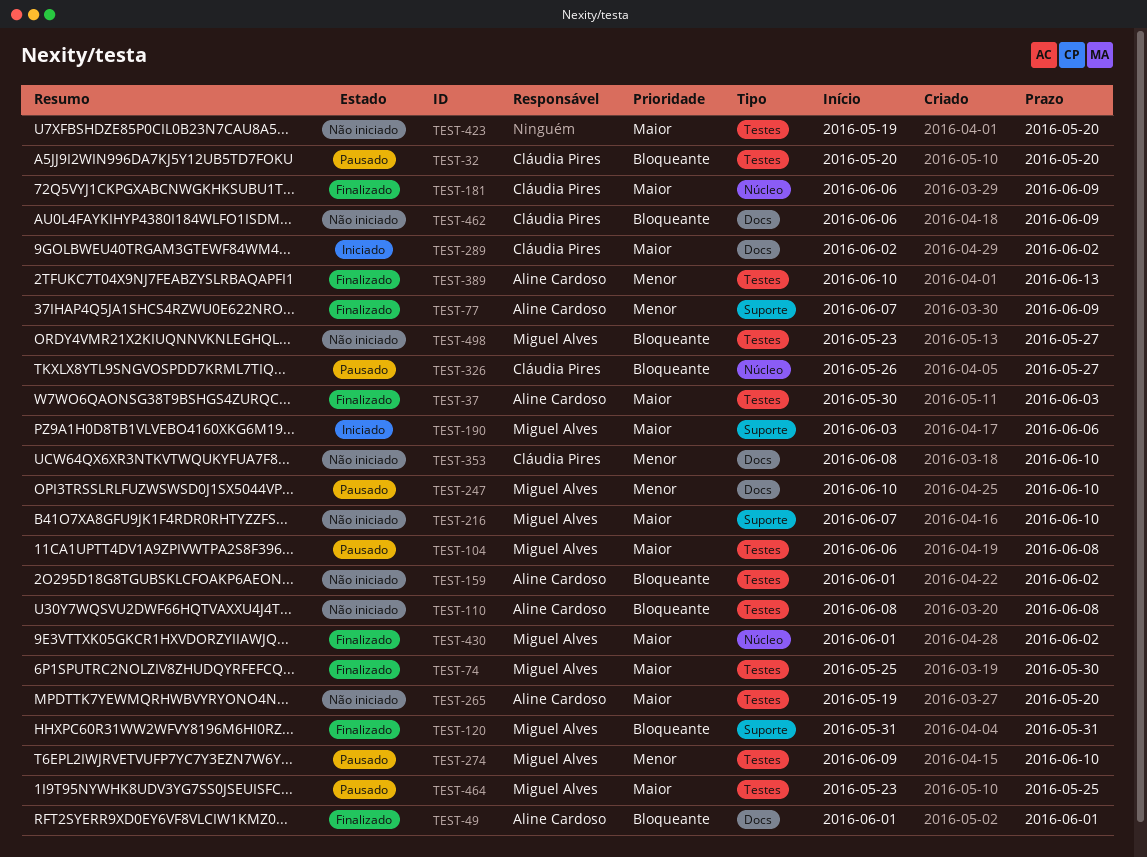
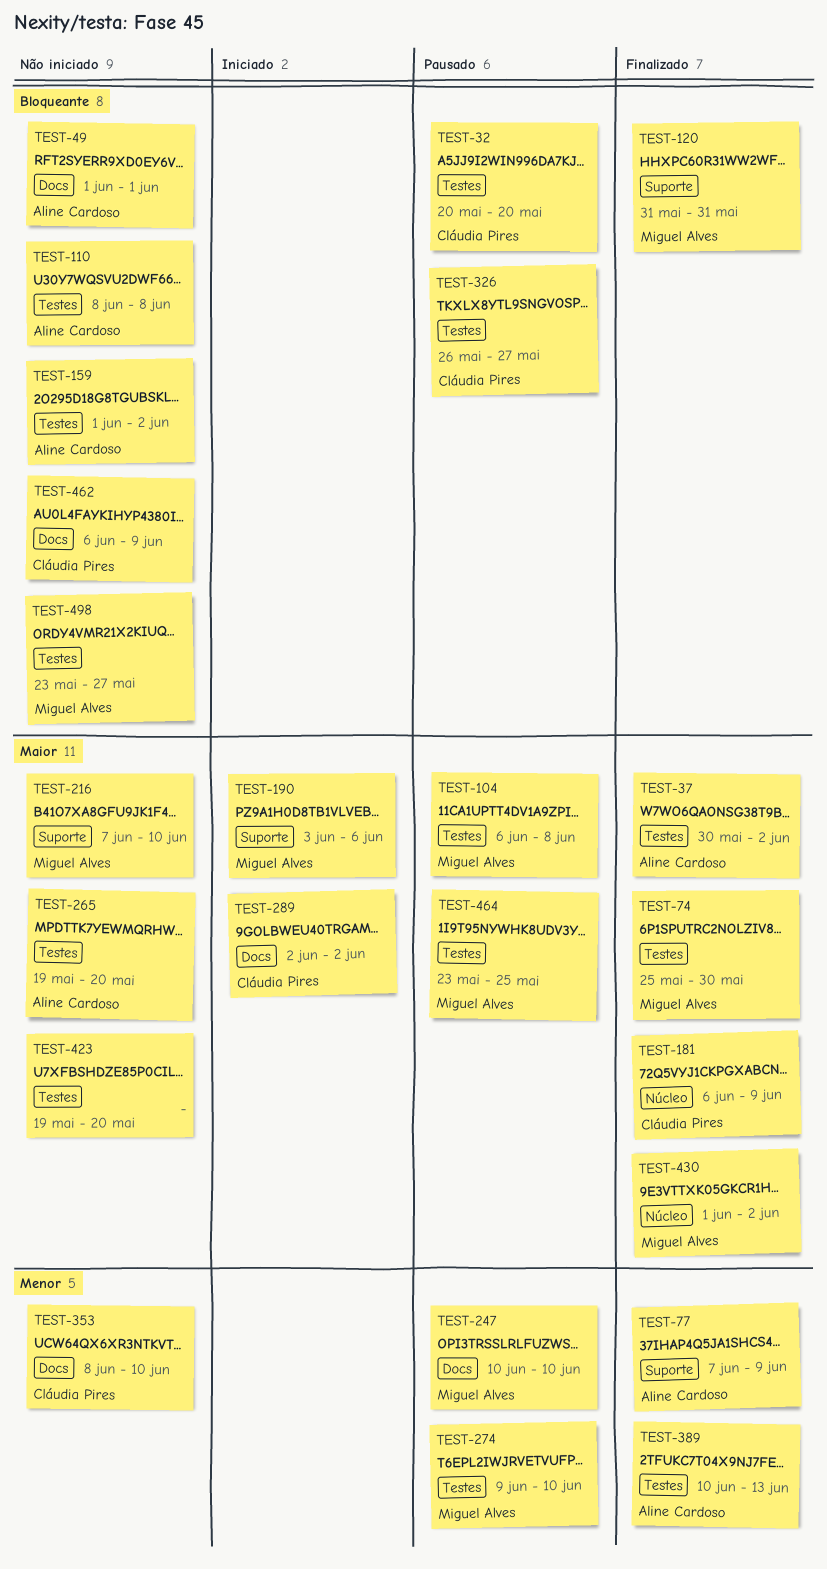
TEST-37, due: Jun 3 -> Jun 2
TEST-49, status: Finalizado -> Não iniciado
TEST-326, label: Núcleo -> Testes

